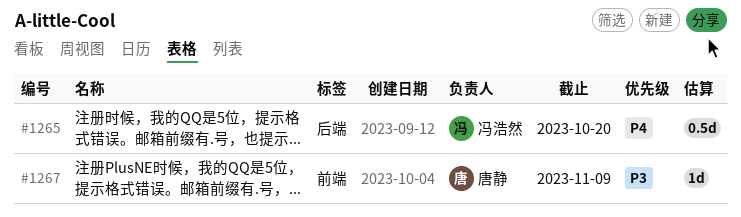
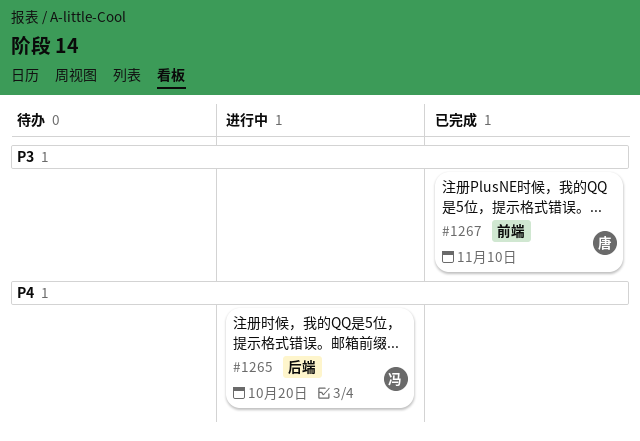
#1267, due: Nov 9 -> Nov 10

